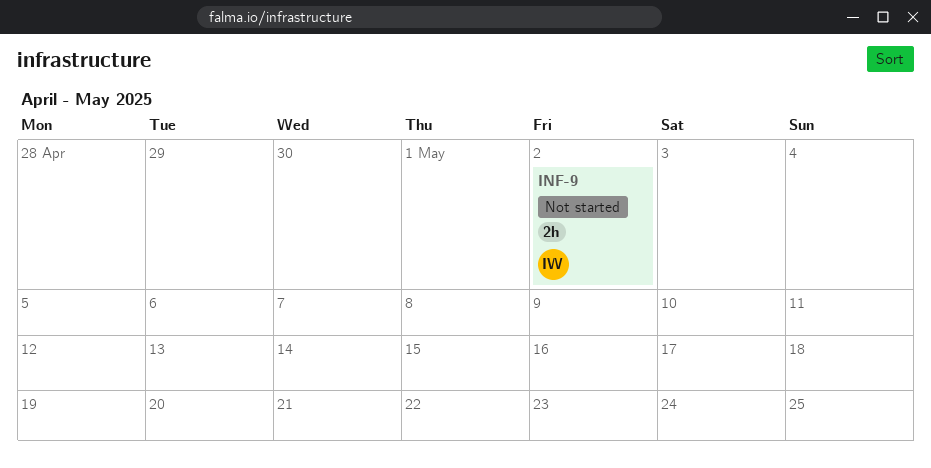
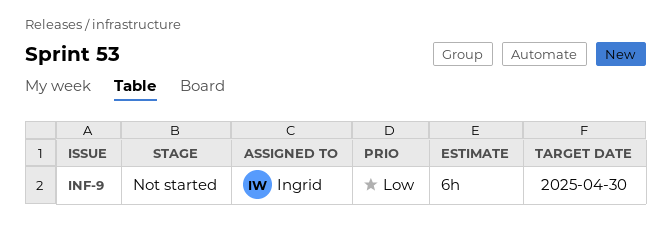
INF-9, estimate: 2h -> 6h
INF-9, due: May 2 -> Apr 30

